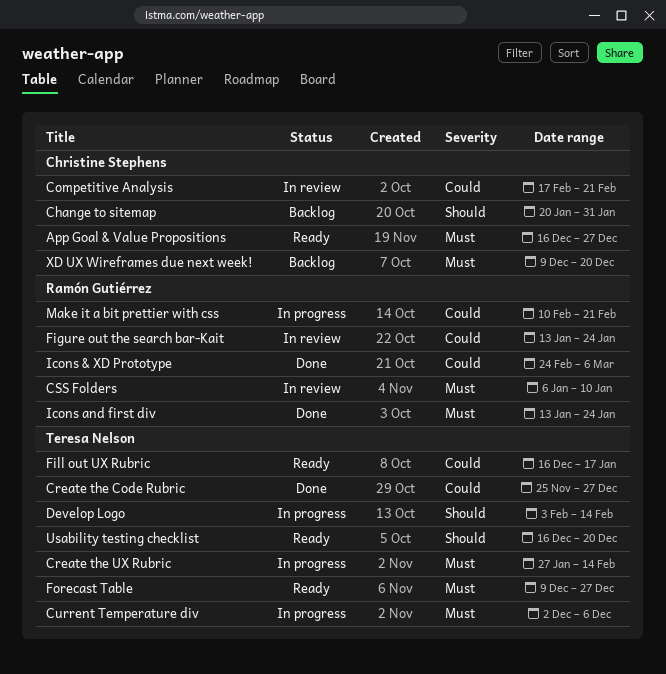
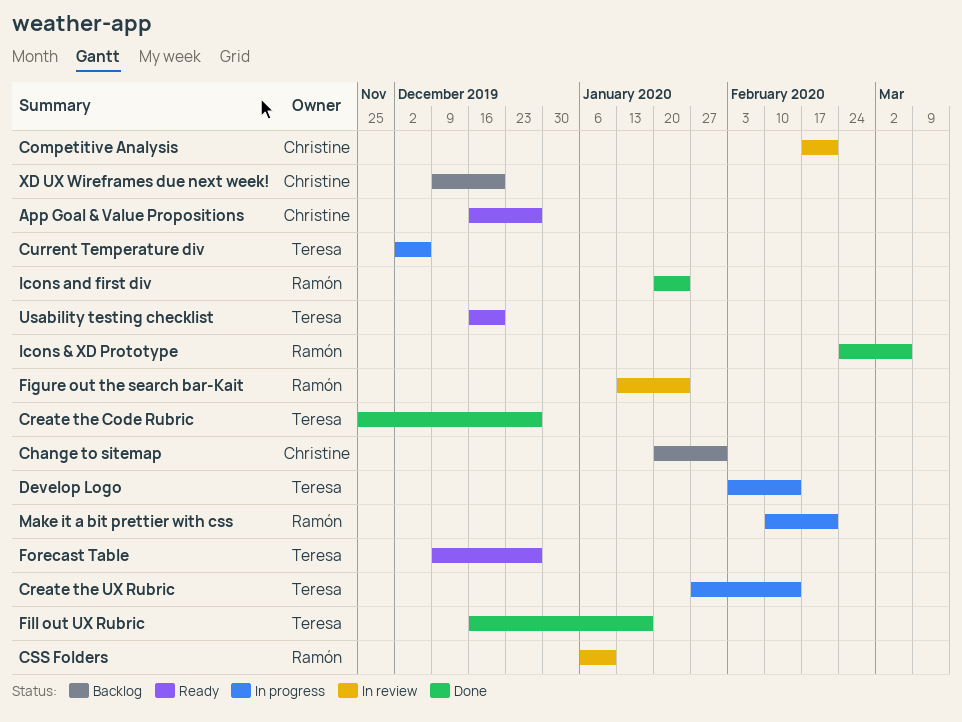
Fill out UX Rubric, status: Ready -> Done
Icons and first div, start: Jan 13 -> Jan 20

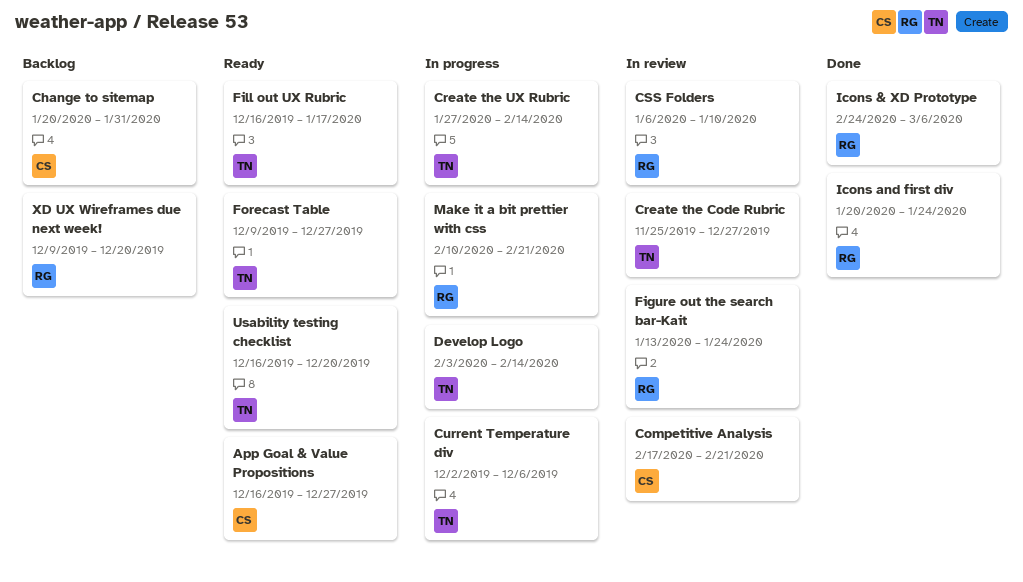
Create the Code Rubric, status: Done -> In review
Fill out UX Rubric, status: Done -> Ready
XD UX Wireframes due next week!, owner: Christine -> Ramón

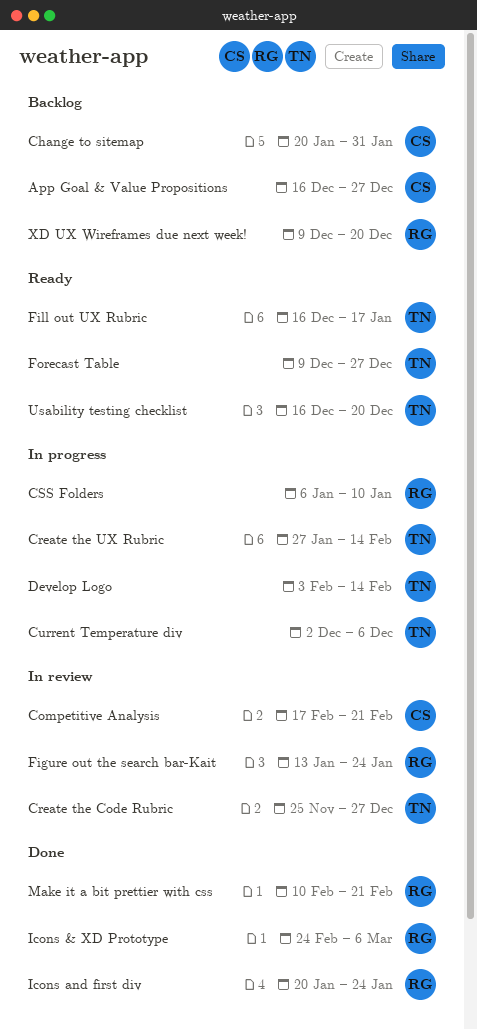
App Goal & Value Propositions, status: Ready -> Backlog
CSS Folders, status: In review -> In progress
Make it a bit prettier with css, status: In progress -> Done

